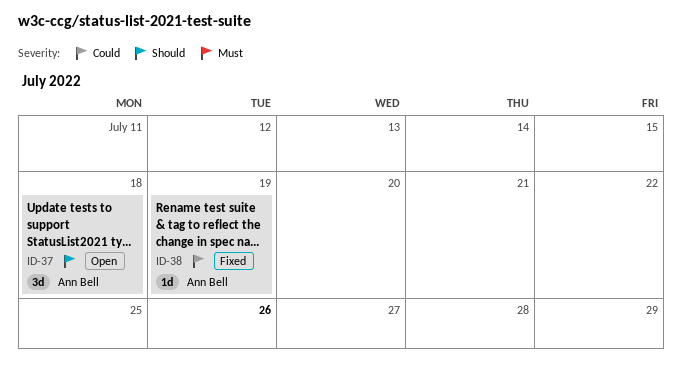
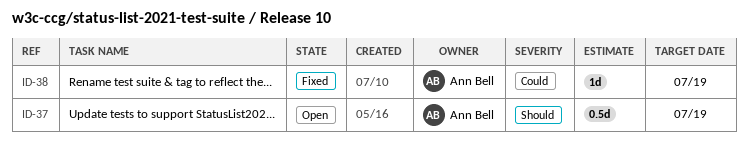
ID-37, estimate: 3d -> 0.5d
ID-37, due: Jul 18 -> Jul 19

